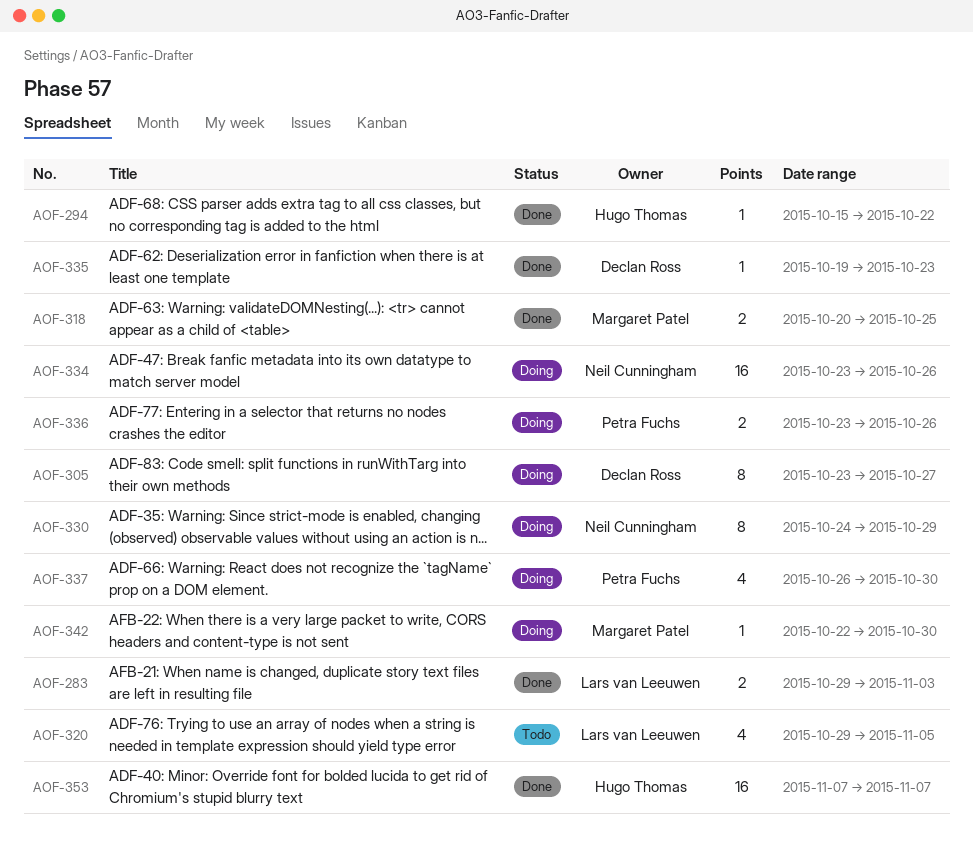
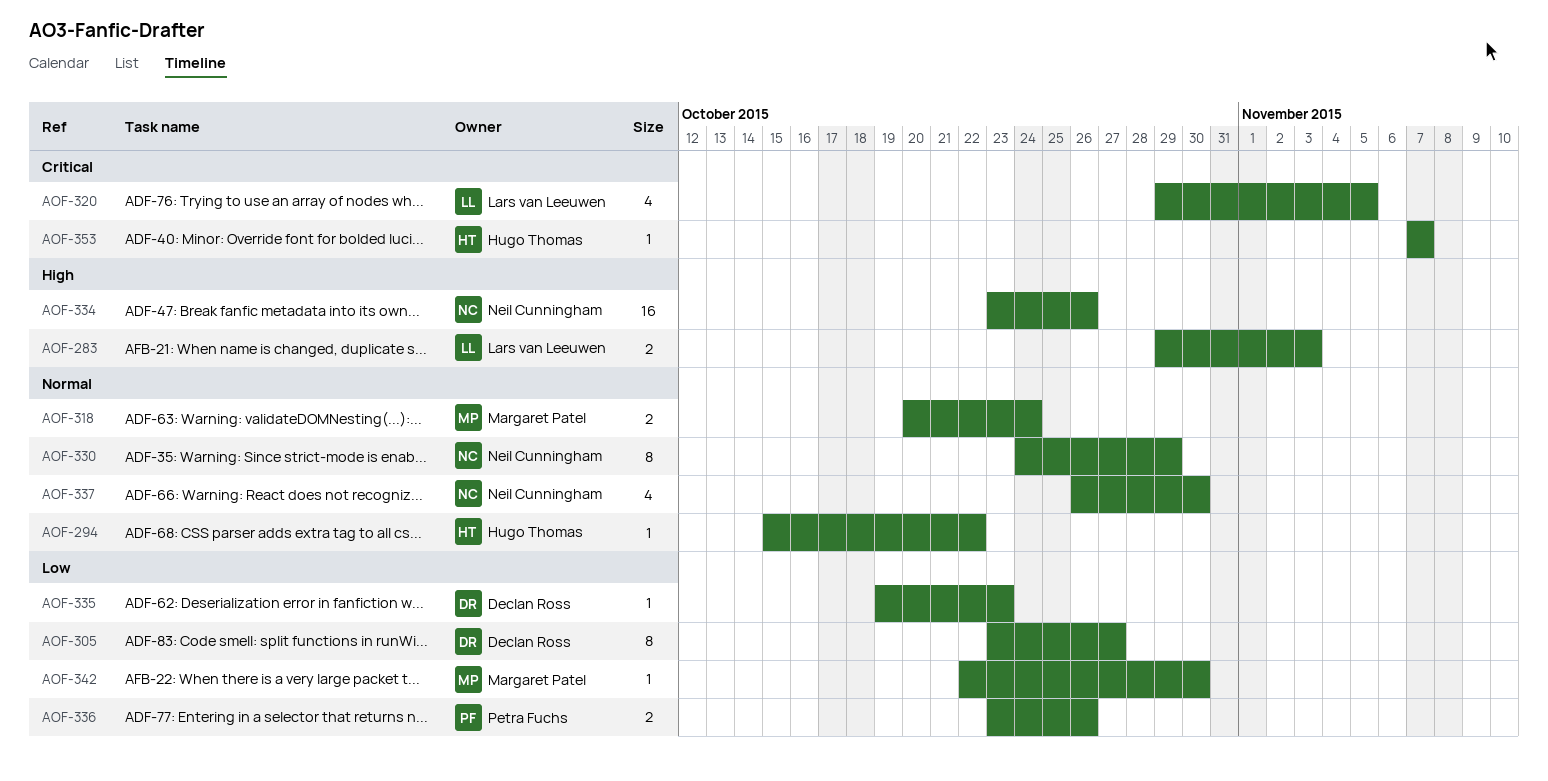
AOF-318, due: Oct 25 -> Oct 24
AOF-337, owner: Petra Fuchs -> Neil Cunningham
AOF-353, estimate: 16 -> 1

